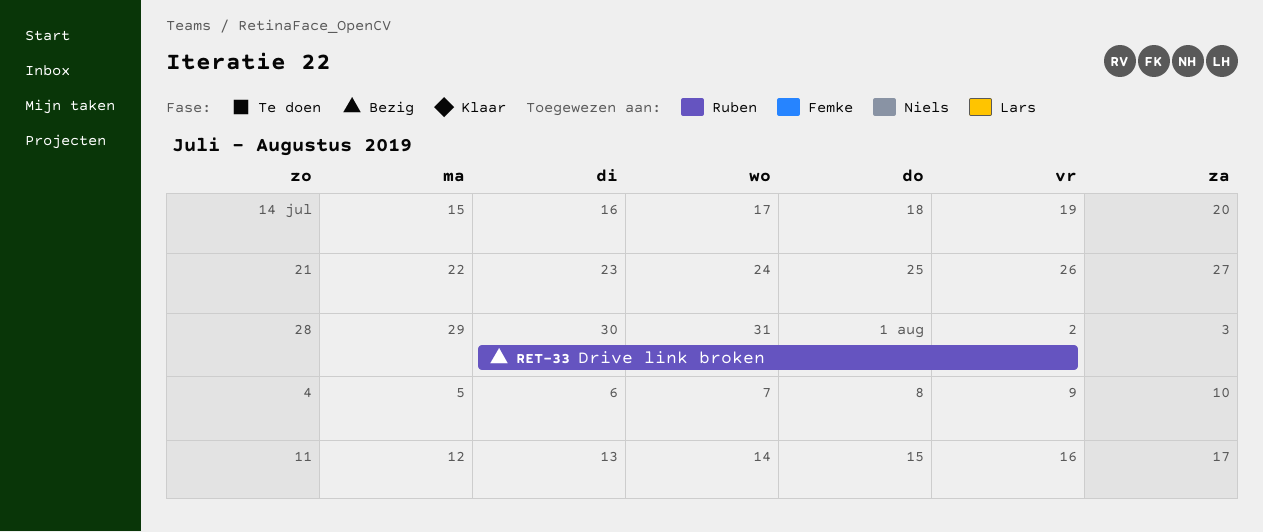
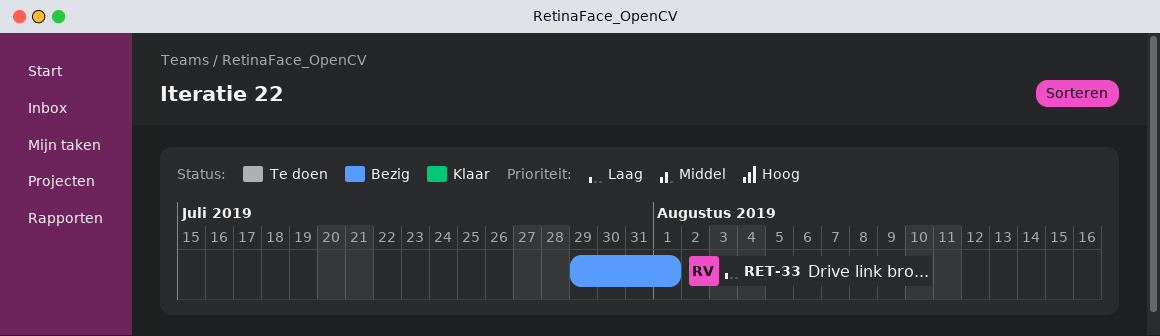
RET-33, start: Jul 30 -> Jul 29
RET-33, due: Aug 2 -> Aug 1

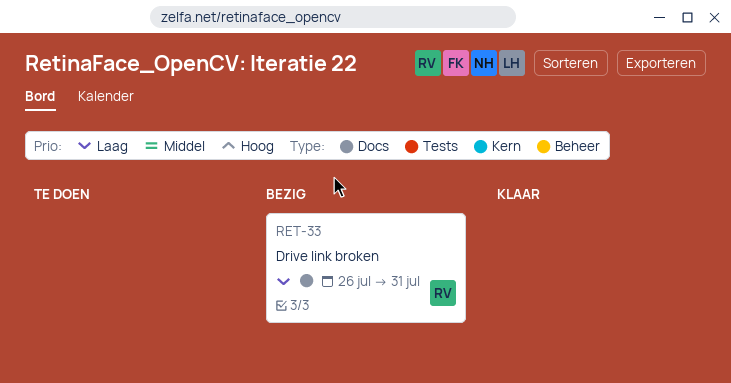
RET-33, start: Jul 29 -> Jul 26
RET-33, due: Aug 1 -> Jul 31

